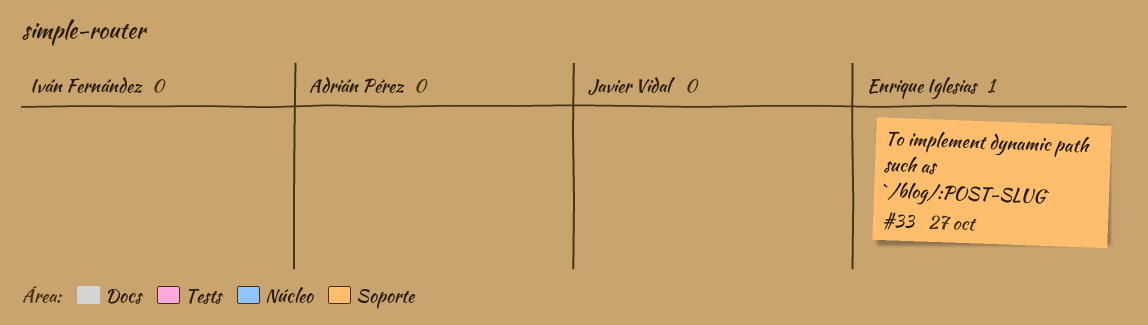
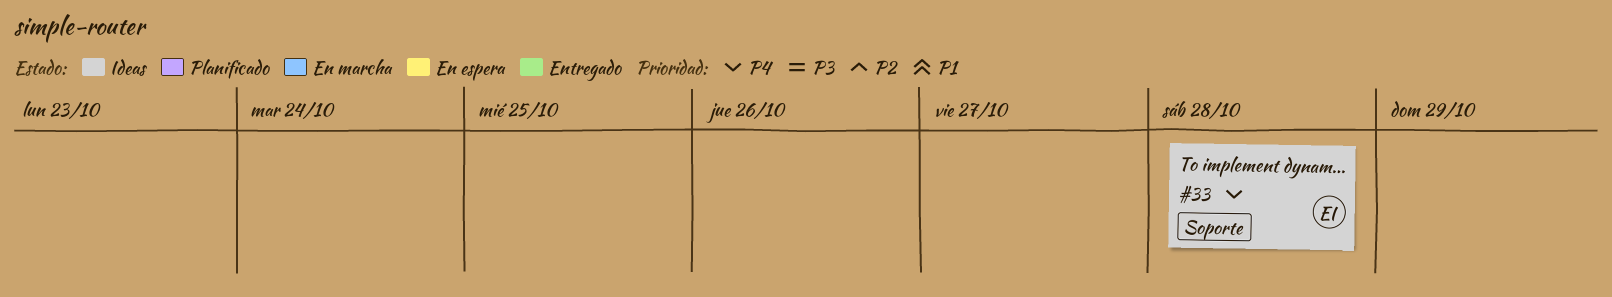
#33, due: Oct 27 -> Oct 28

